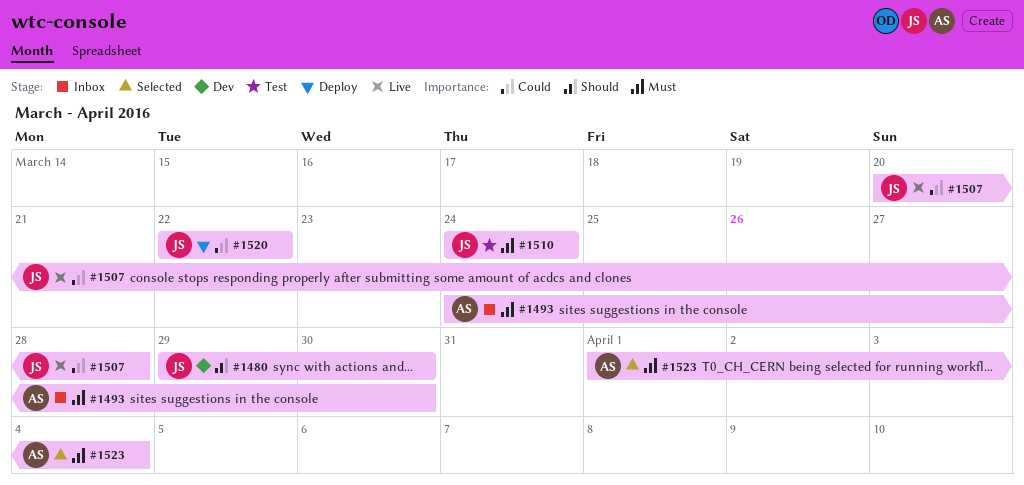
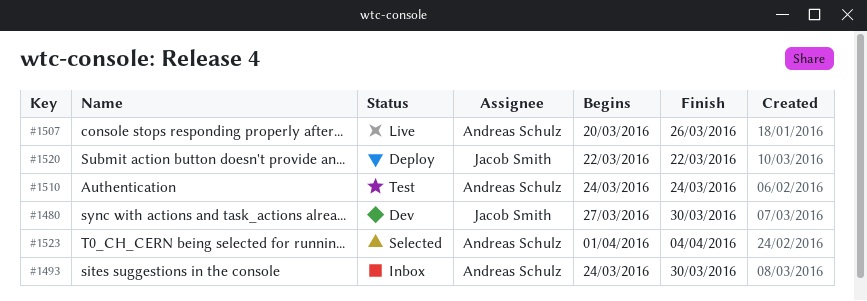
#1480, start: Mar 29 -> Mar 27
#1507, owner: Jacob Smith -> Andreas Schulz
#1507, due: Mar 28 -> Mar 26
#1510, owner: Jacob Smith -> Andreas Schulz

